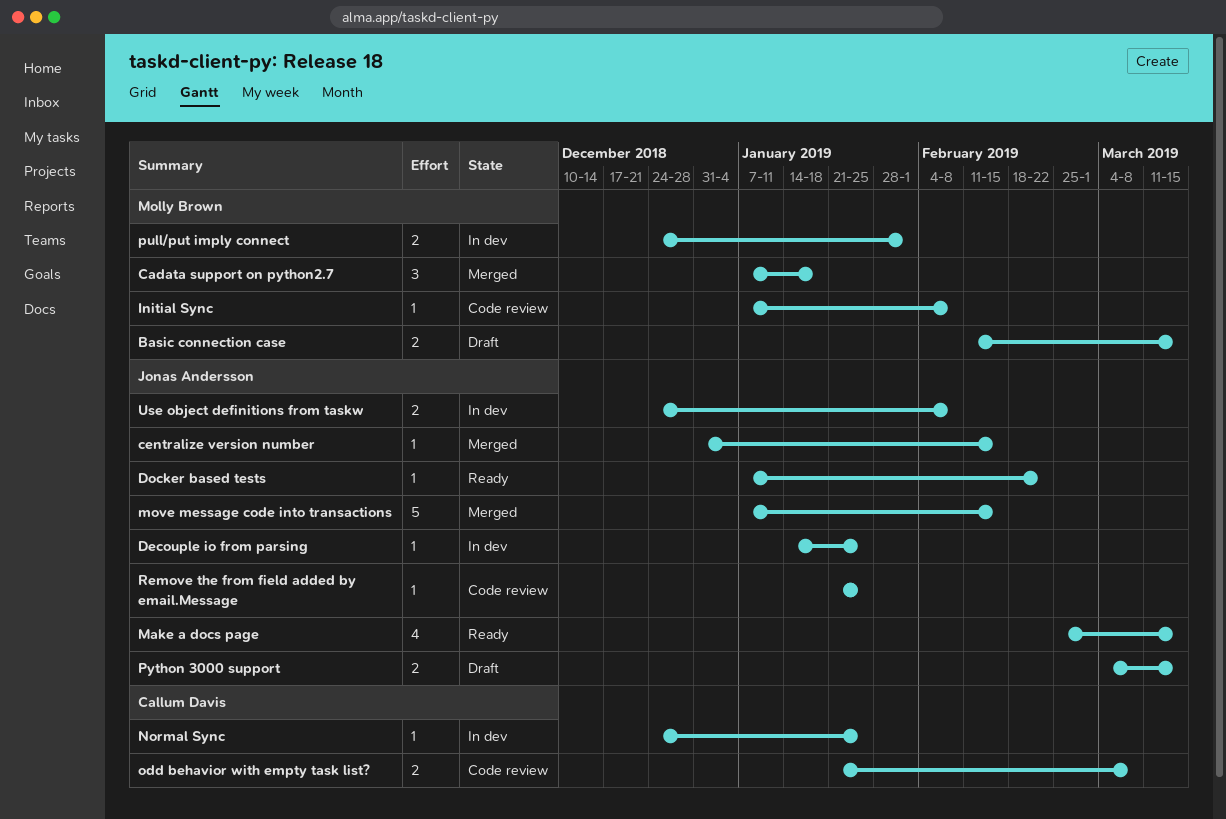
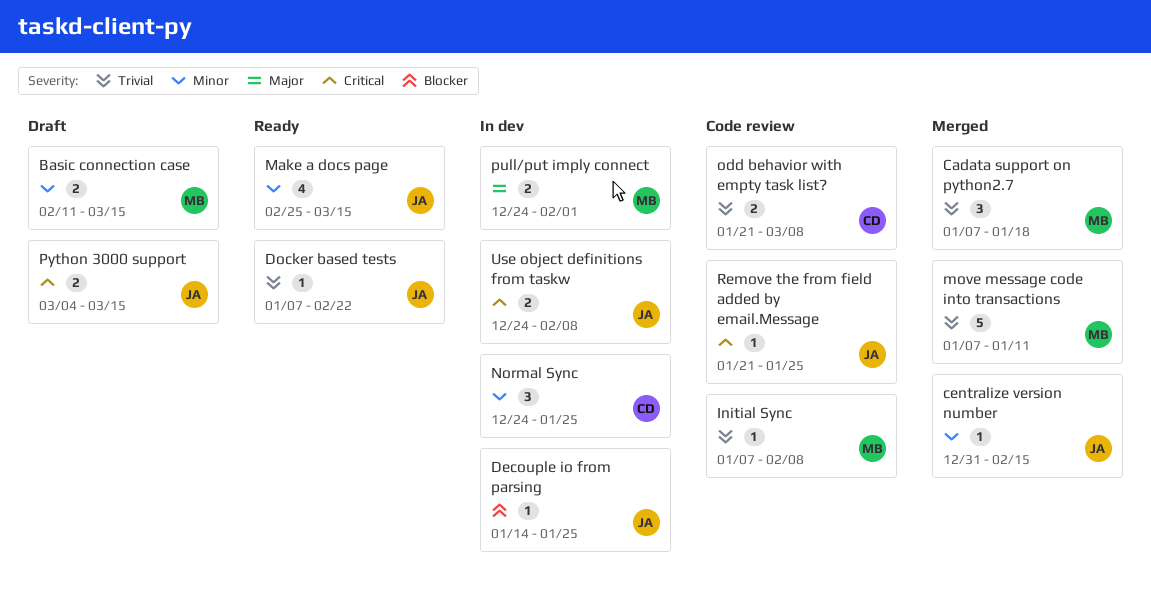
move message code into transactions, owner: Jonas Andersson -> Molly Brown
move message code into transactions, due: Feb 15 -> Jan 11
Normal Sync, estimate: 1 -> 3

